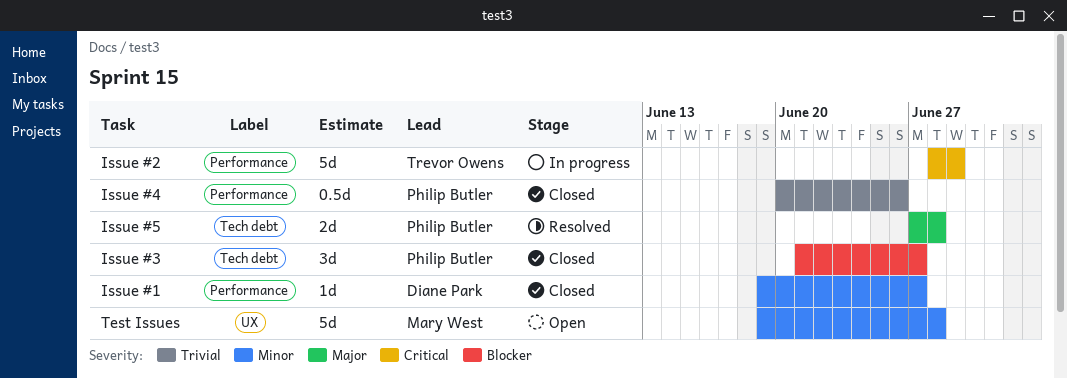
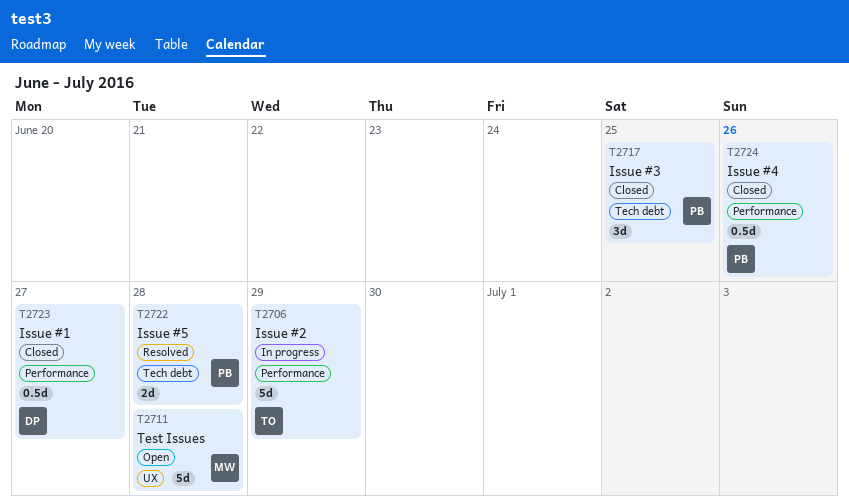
Issue #1, estimate: 1d -> 0.5d
Issue #3, due: Jun 27 -> Jun 25

